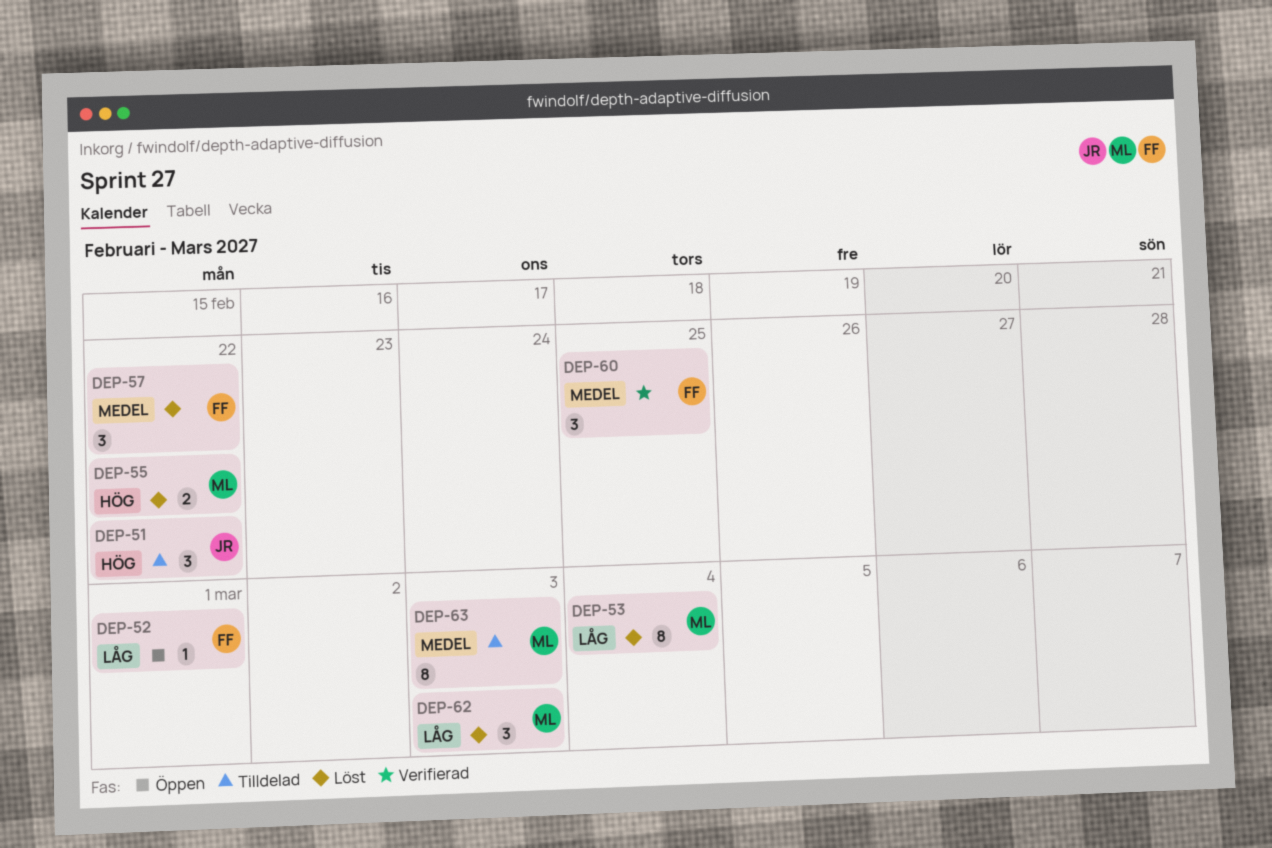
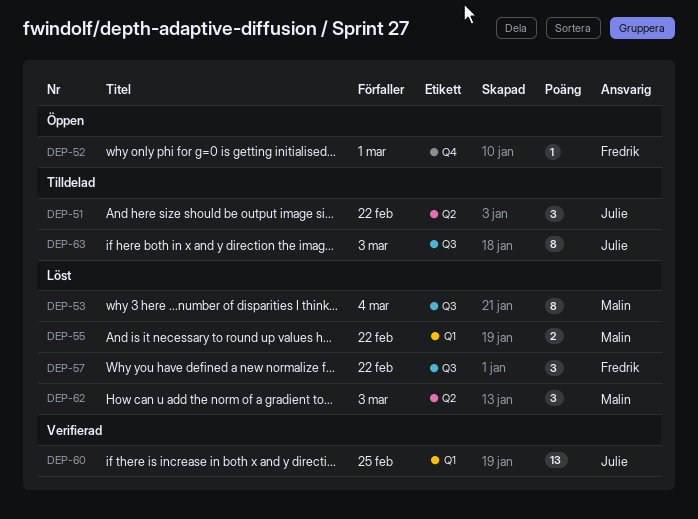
DEP-60, owner: Fredrik -> Julie
DEP-60, estimate: 3 -> 13
DEP-63, owner: Malin -> Julie

